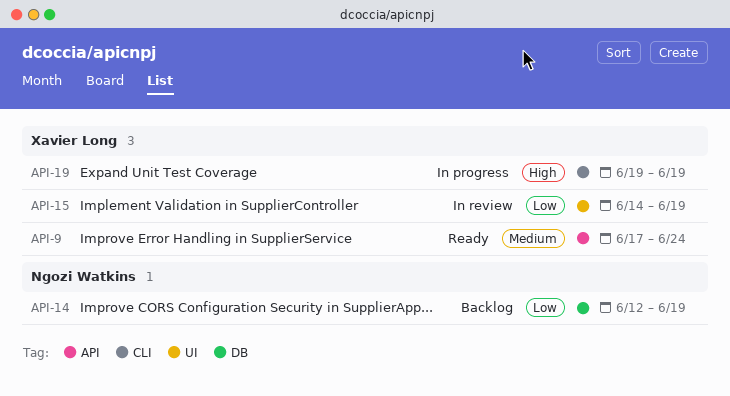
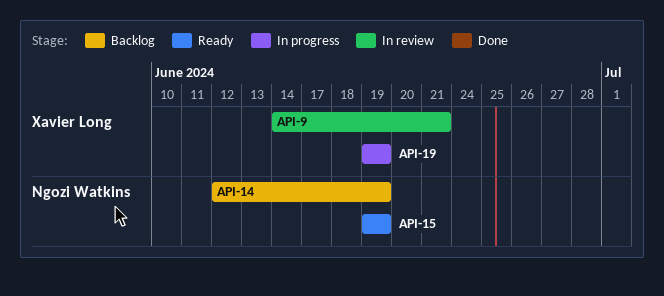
API-9, status: Ready -> In review
API-9, start: Jun 17 -> Jun 14
API-9, due: Jun 24 -> Jun 21
API-15, status: In review -> Ready
API-15, owner: Xavier Long -> Ngozi Watkins
API-15, start: Jun 14 -> Jun 19

